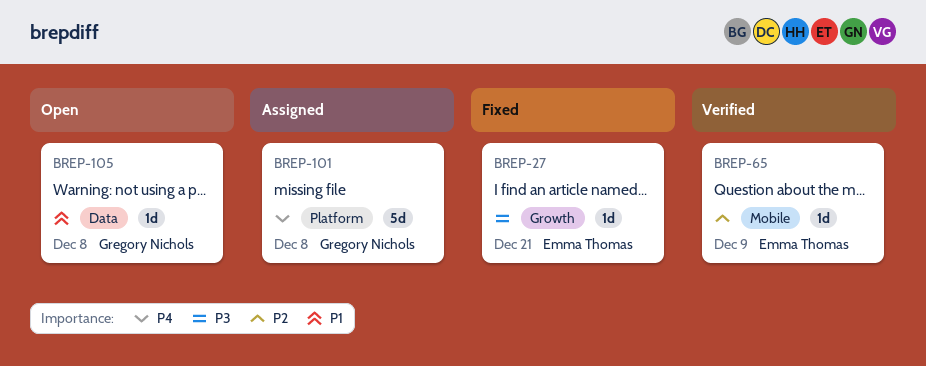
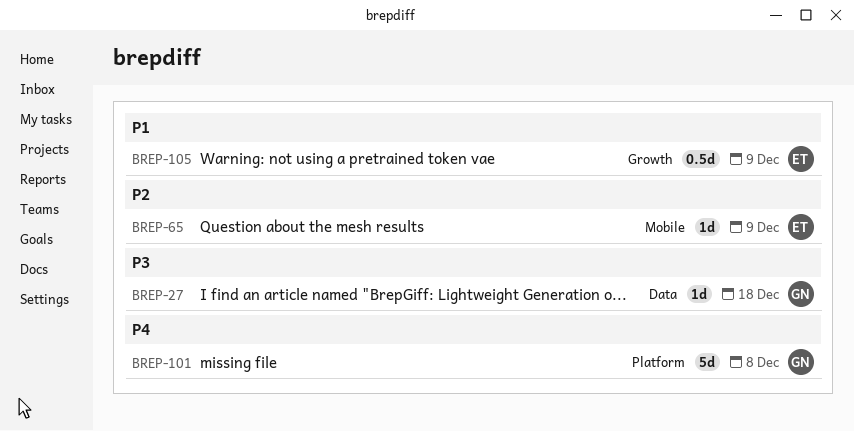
BREP-27, owner: Emma Thomas -> Gregory Nichols
BREP-27, label: Growth -> Data
BREP-27, due: Dec 21 -> Dec 18
BREP-105, owner: Gregory Nichols -> Emma Thomas
BREP-105, label: Data -> Growth
BREP-105, estimate: 1d -> 0.5d
BREP-105, due: Dec 8 -> Dec 9

